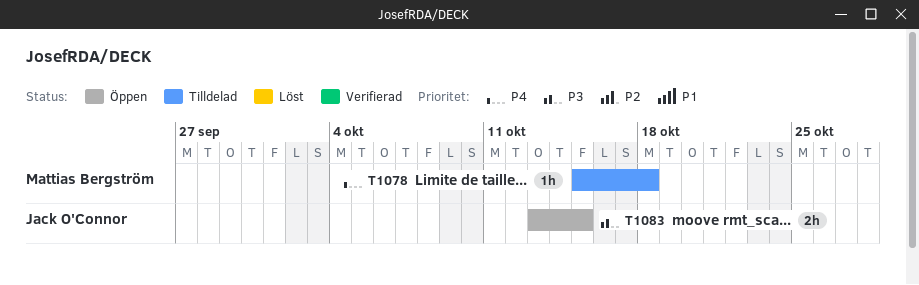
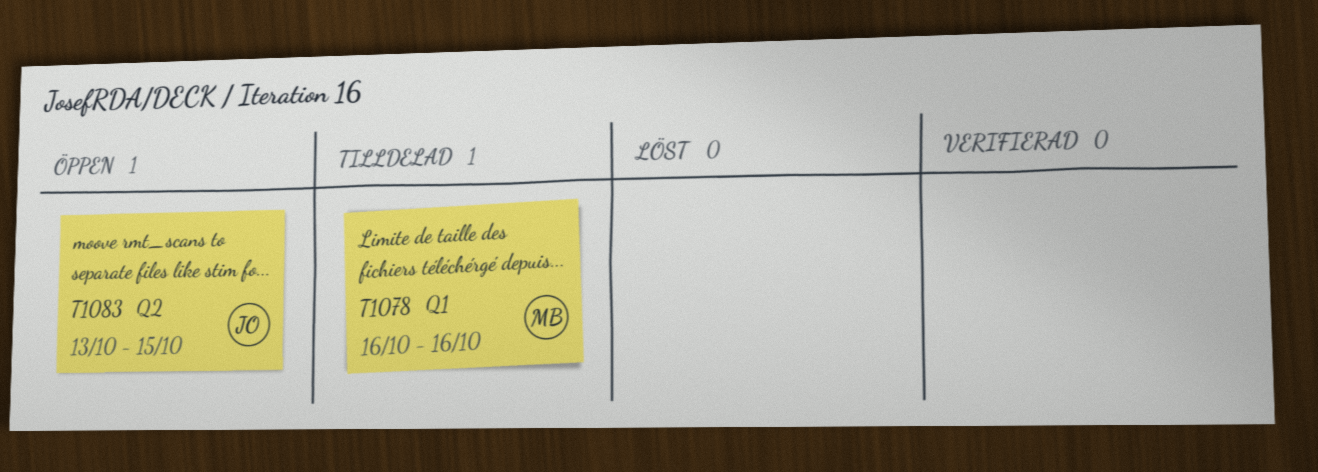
T1078, start: Oct 15 -> Oct 16
T1078, due: Oct 18 -> Oct 16

